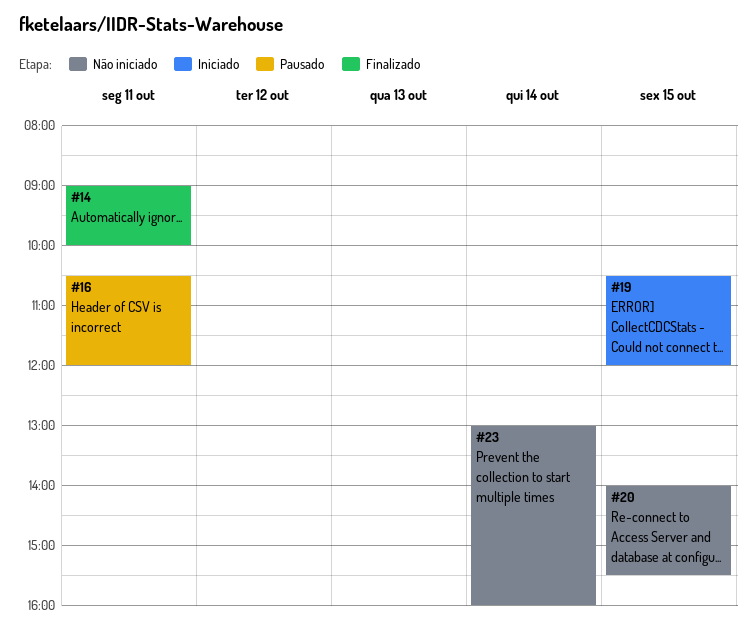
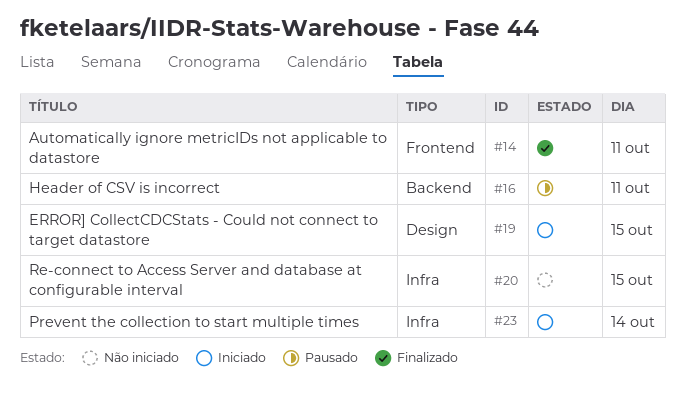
#23, status: Não iniciado -> Iniciado

